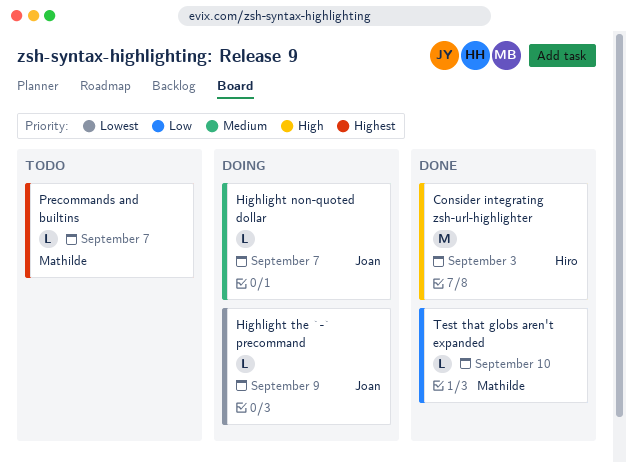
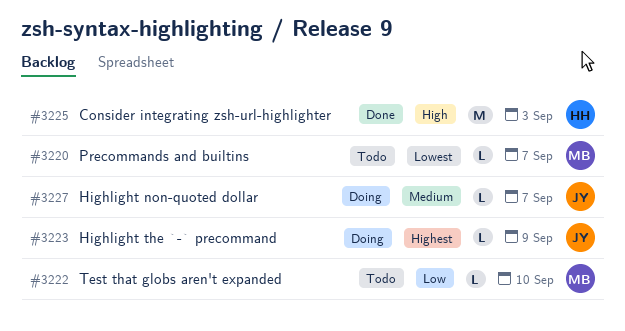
Highlight the `-` precommand, priority: Lowest -> Highest
Precommands and builtins, priority: Highest -> Lowest
Test that globs aren't expanded, status: Done -> Todo

